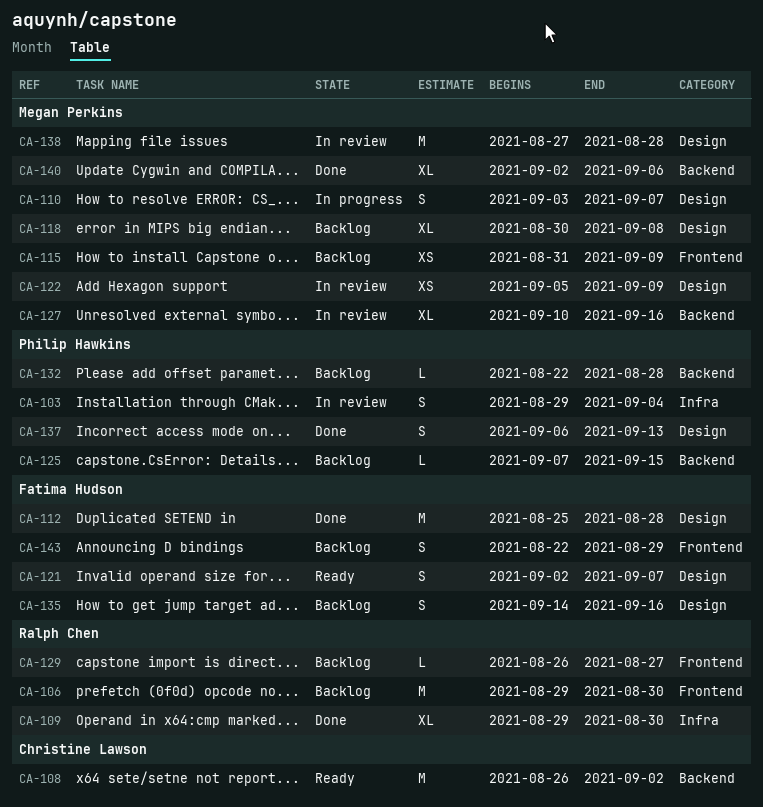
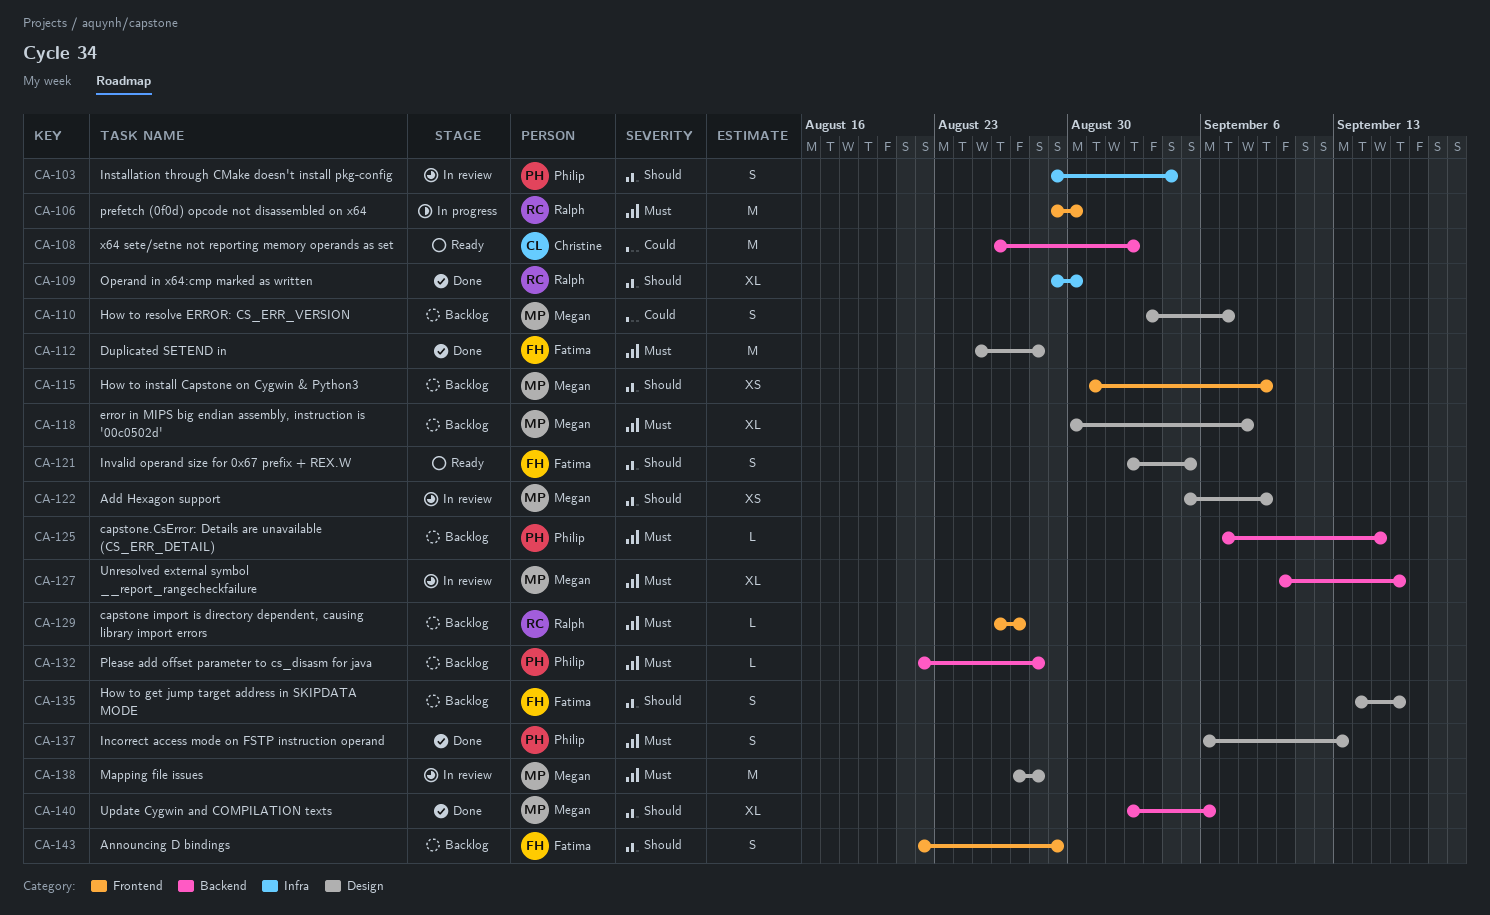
CA-106, status: Backlog -> In progress
CA-110, status: In progress -> Backlog
CA-121, due: Sep 7 -> Sep 5

